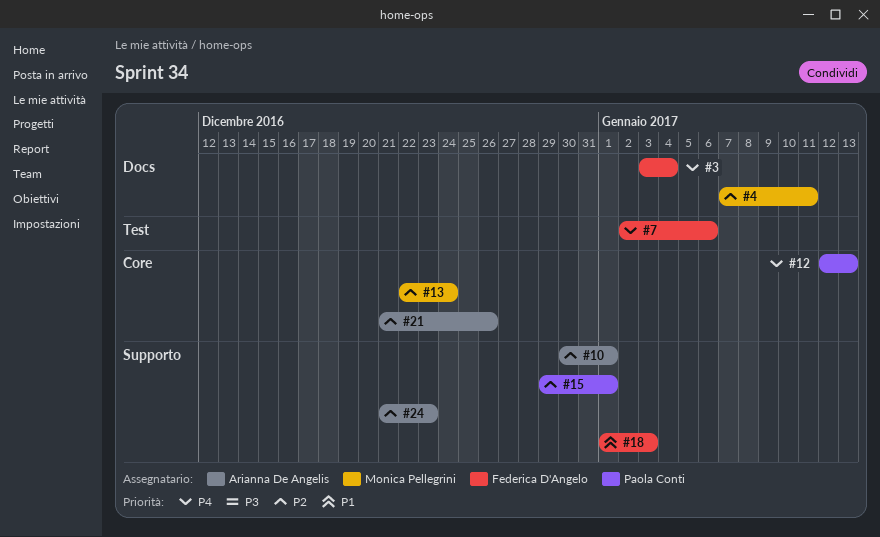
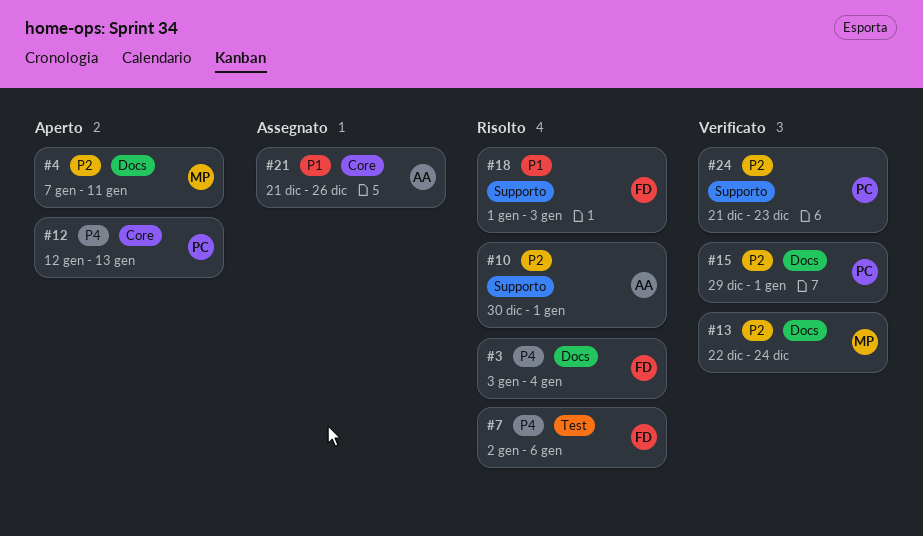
#13, label: Core -> Docs
#15, label: Supporto -> Docs
#21, priority: P2 -> P1
#24, owner: Arianna De Angelis -> Paola Conti

